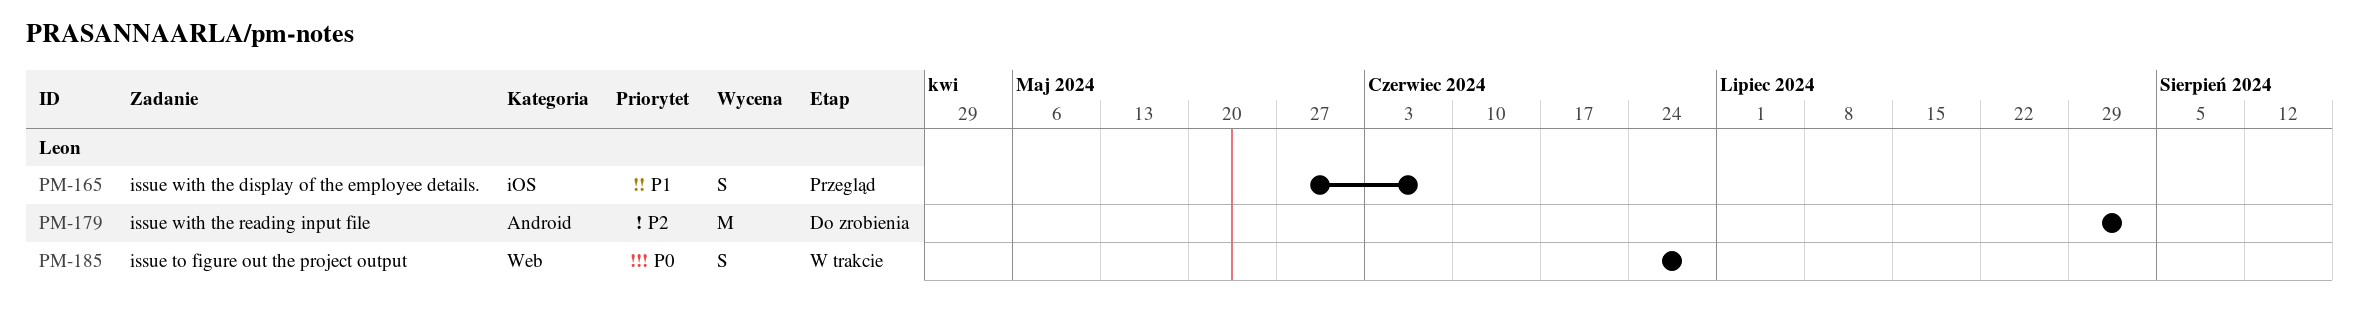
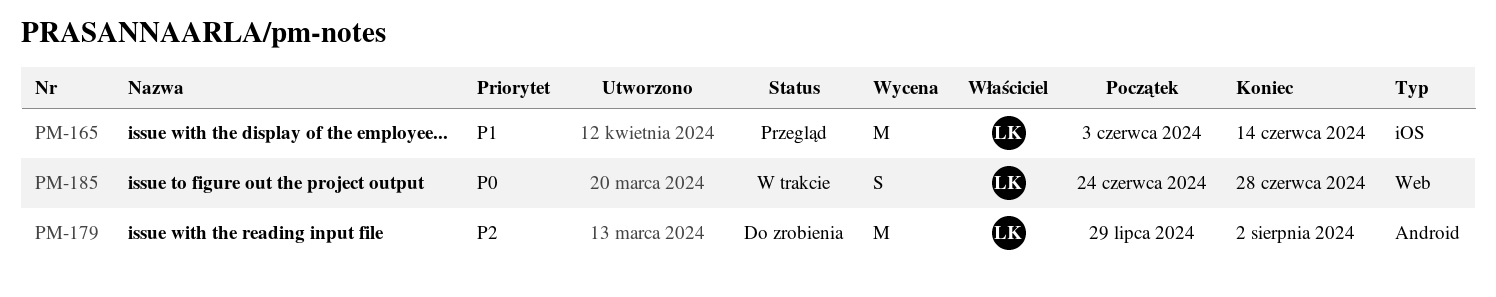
PM-165, estimate: S -> M
PM-165, start: May 27 -> Jun 3
PM-165, due: Jun 7 -> Jun 14

